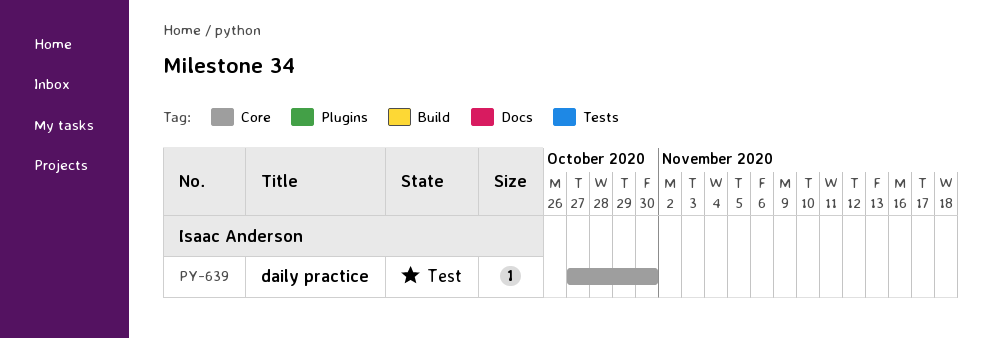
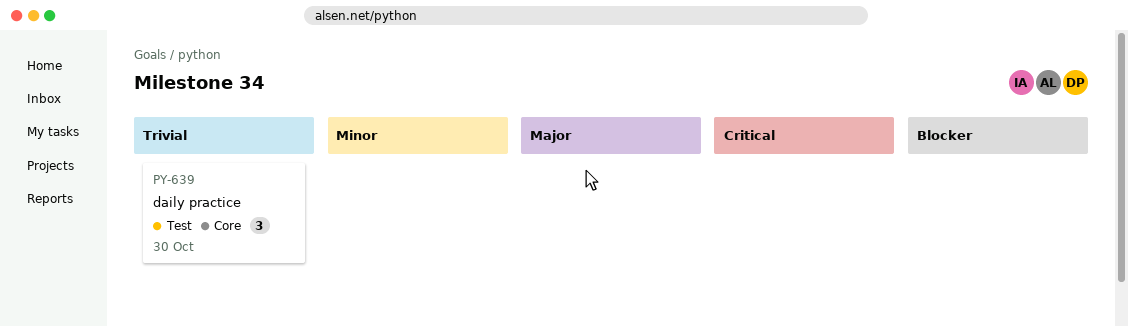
PY-639, estimate: 1 -> 3

